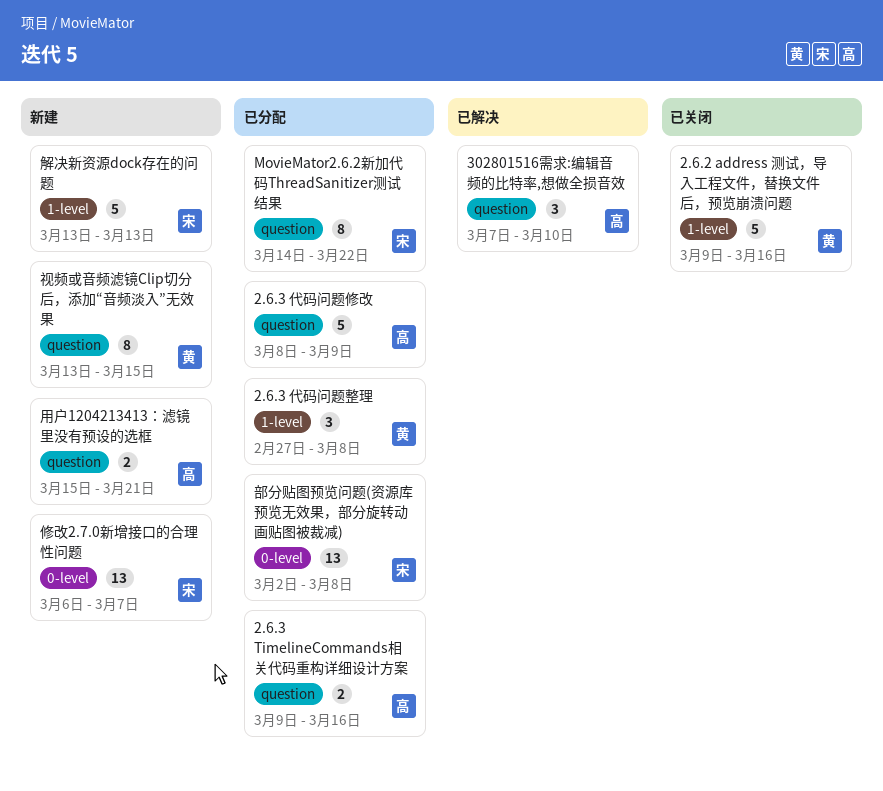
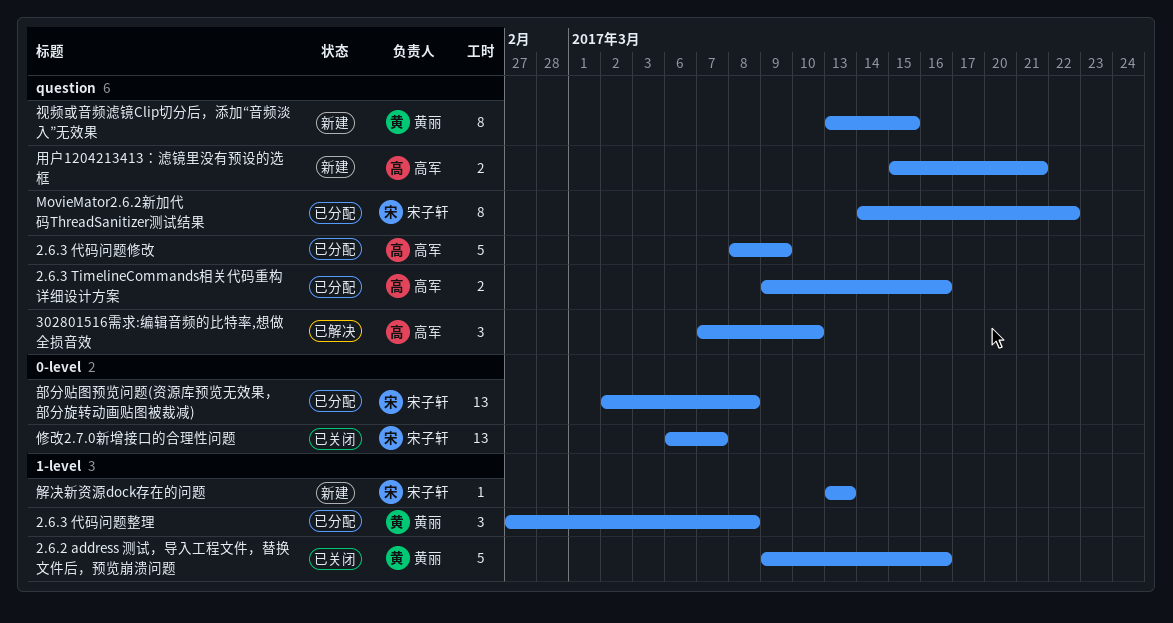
修改2.7.0新增接口的合理性问题, status: 新建 -> 已关闭
解决新资源dock存在的问题, estimate: 5 -> 1

